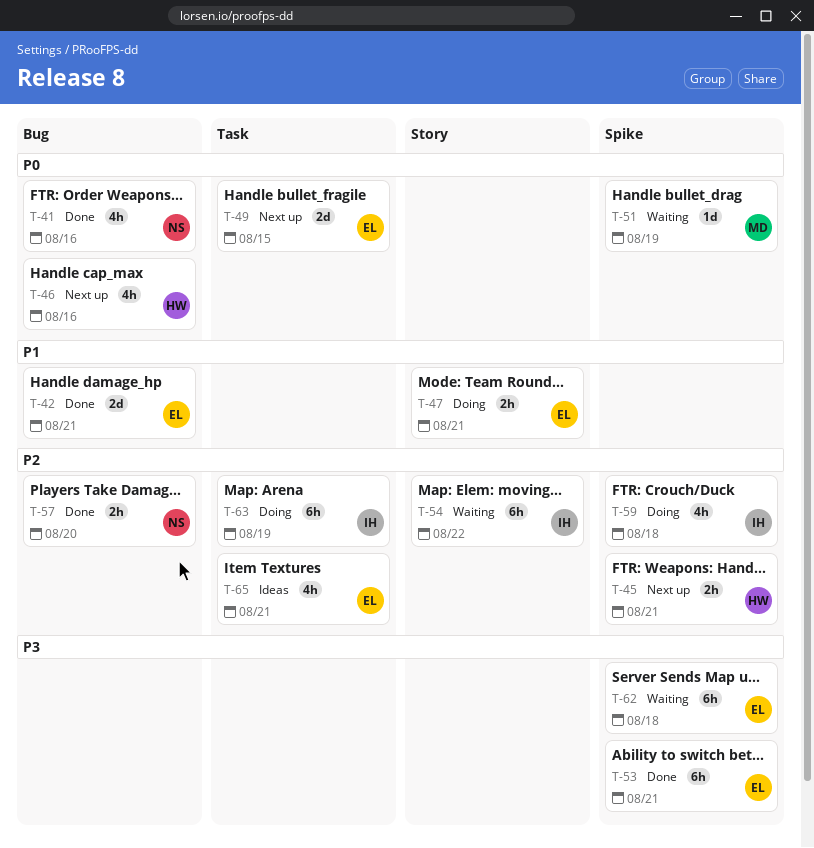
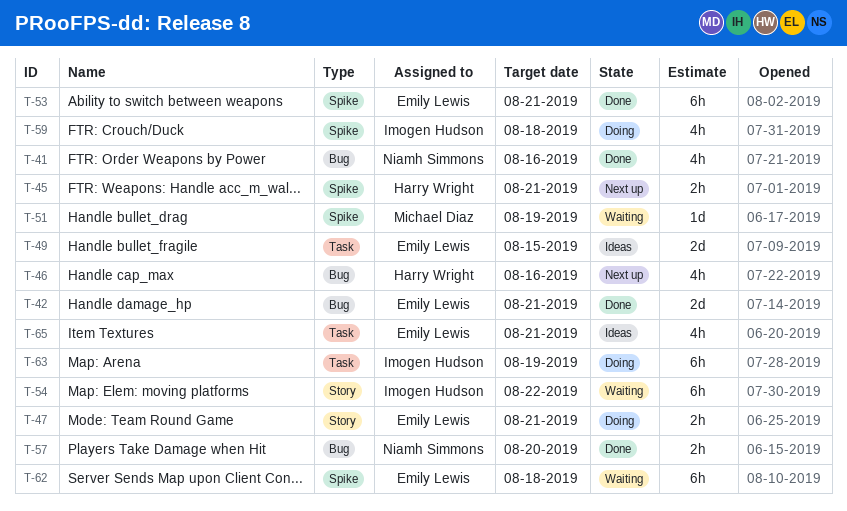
T-49, status: Next up -> Ideas

